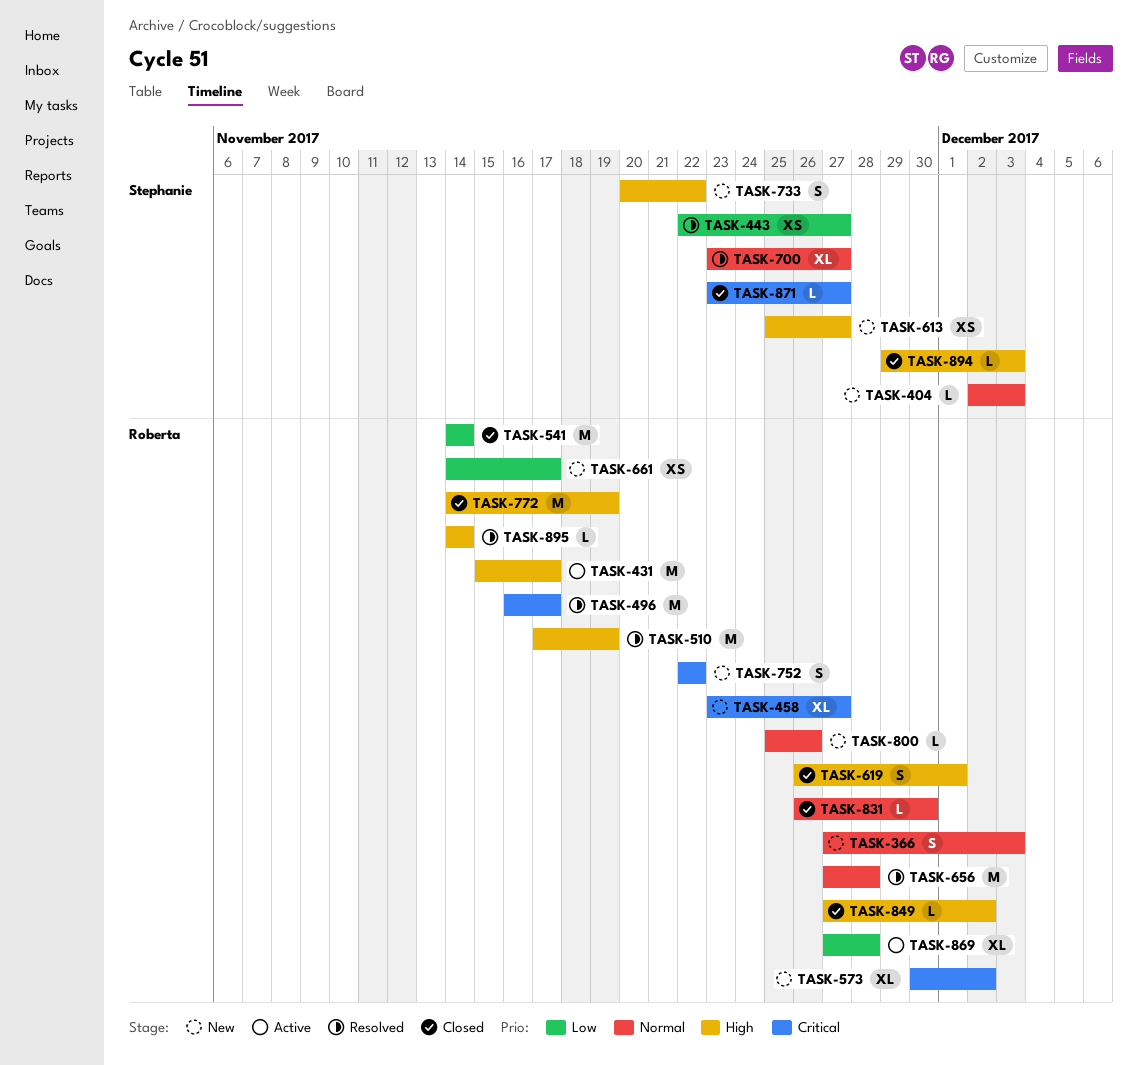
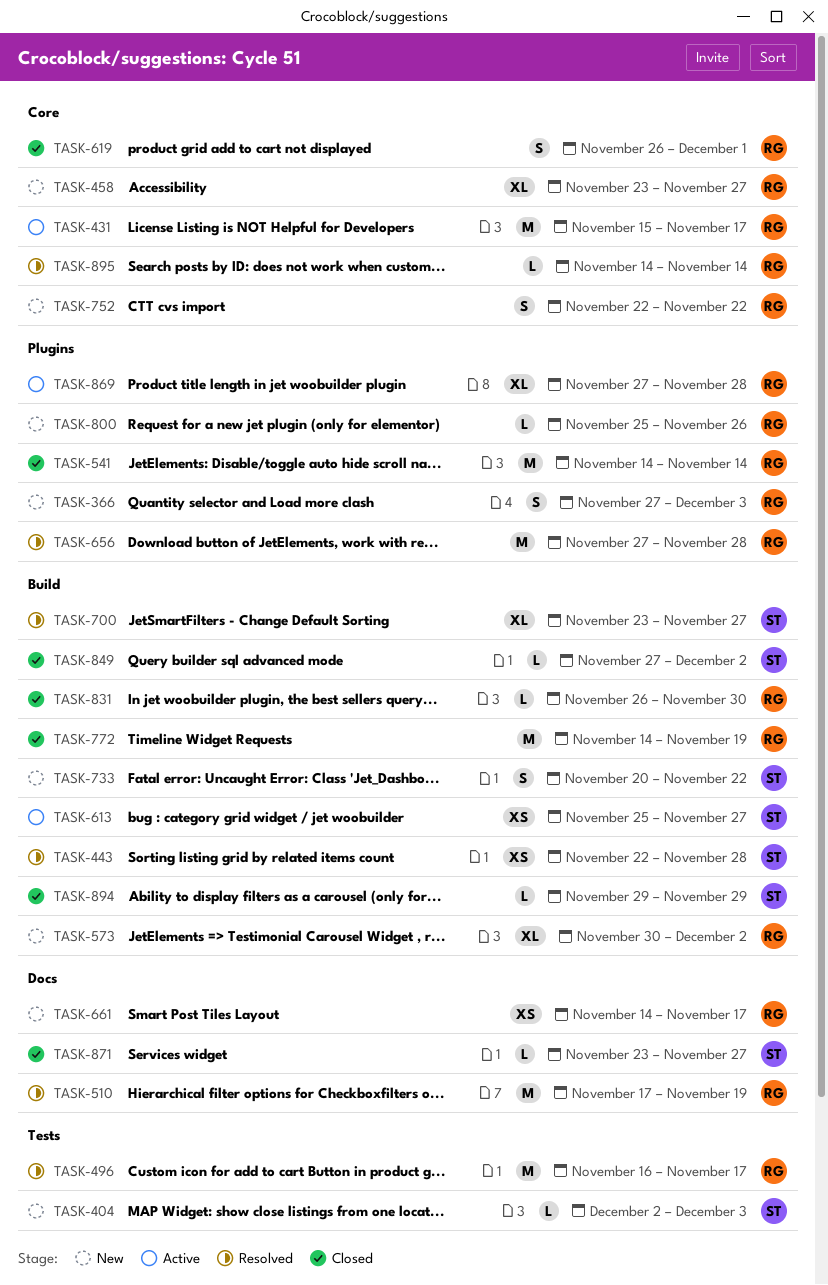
TASK-443, due: Nov 27 -> Nov 28
TASK-613, status: New -> Active
TASK-849, owner: Roberta -> Stephanie
TASK-894, due: Dec 3 -> Nov 29

